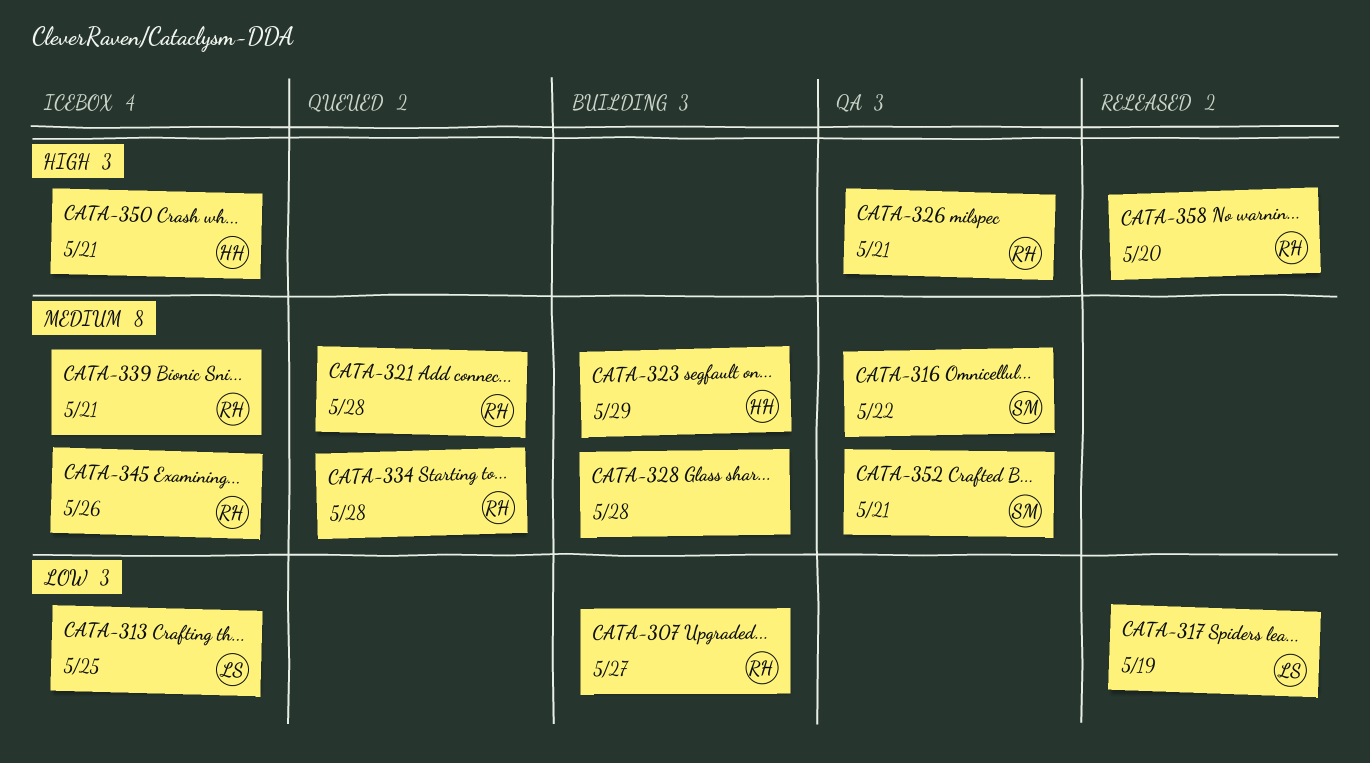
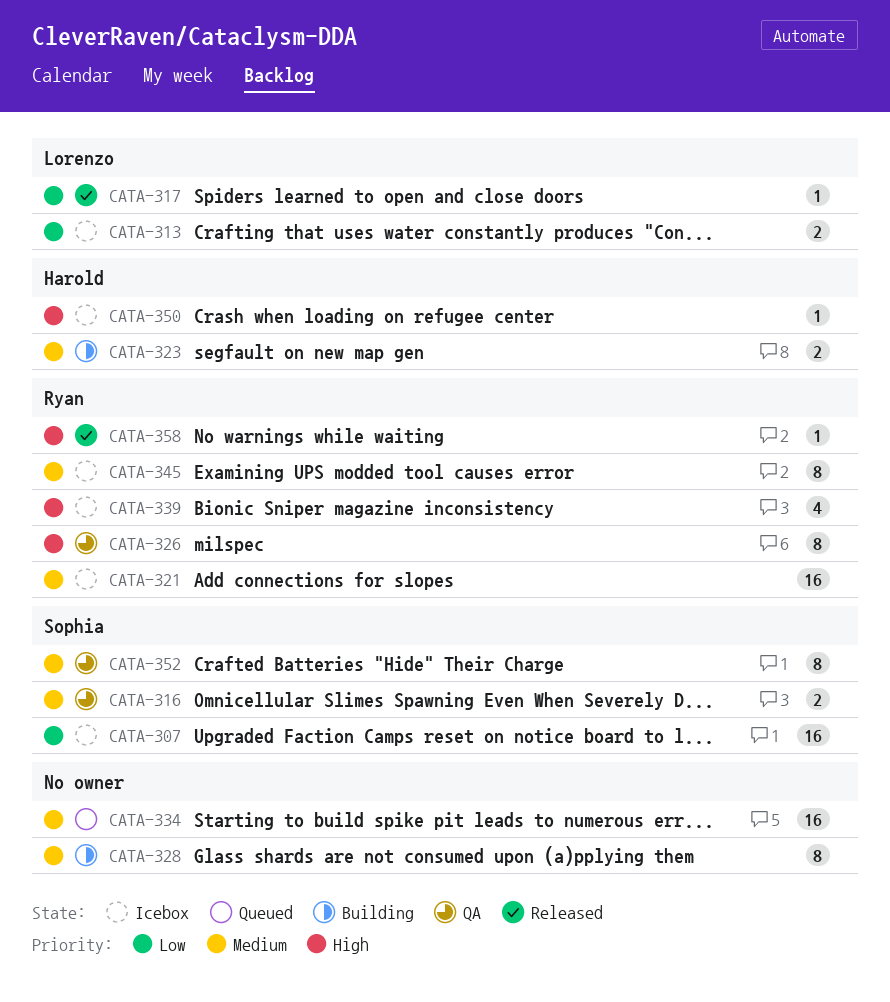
CATA-307, status: Building -> Icebox
CATA-307, owner: Ryan -> Sophia
CATA-321, status: Queued -> Icebox
CATA-334, owner: Ryan -> none
CATA-339, priority: Medium -> High

